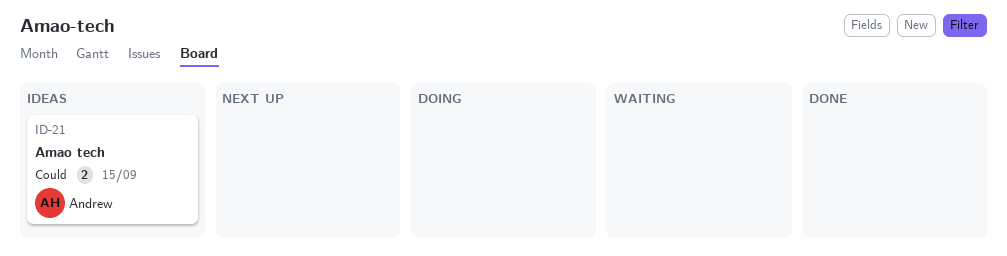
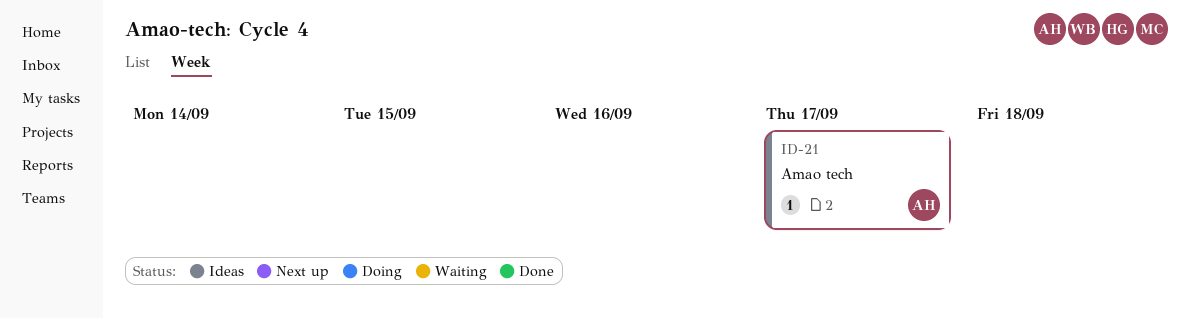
ID-21, estimate: 2 -> 1
ID-21, due: Sep 15 -> Sep 17

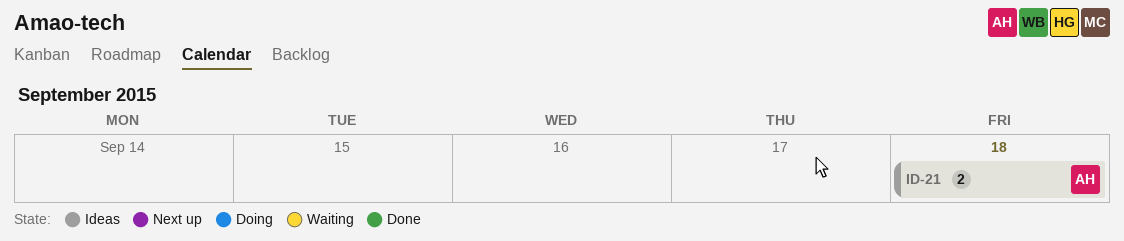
ID-21, estimate: 1 -> 2
ID-21, due: Sep 17 -> Sep 18

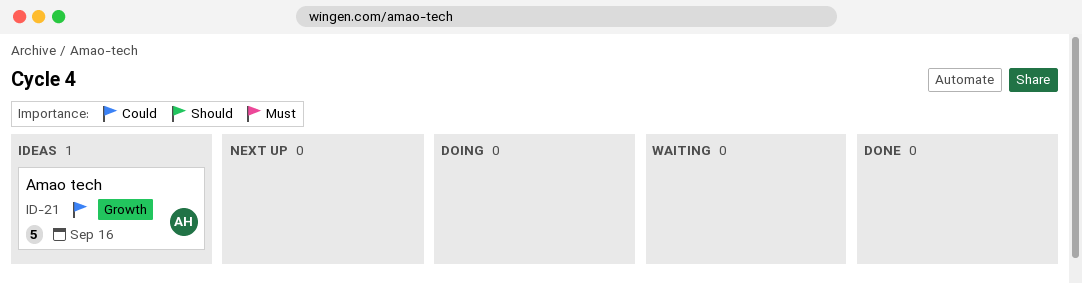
ID-21, estimate: 2 -> 5
ID-21, due: Sep 18 -> Sep 16

